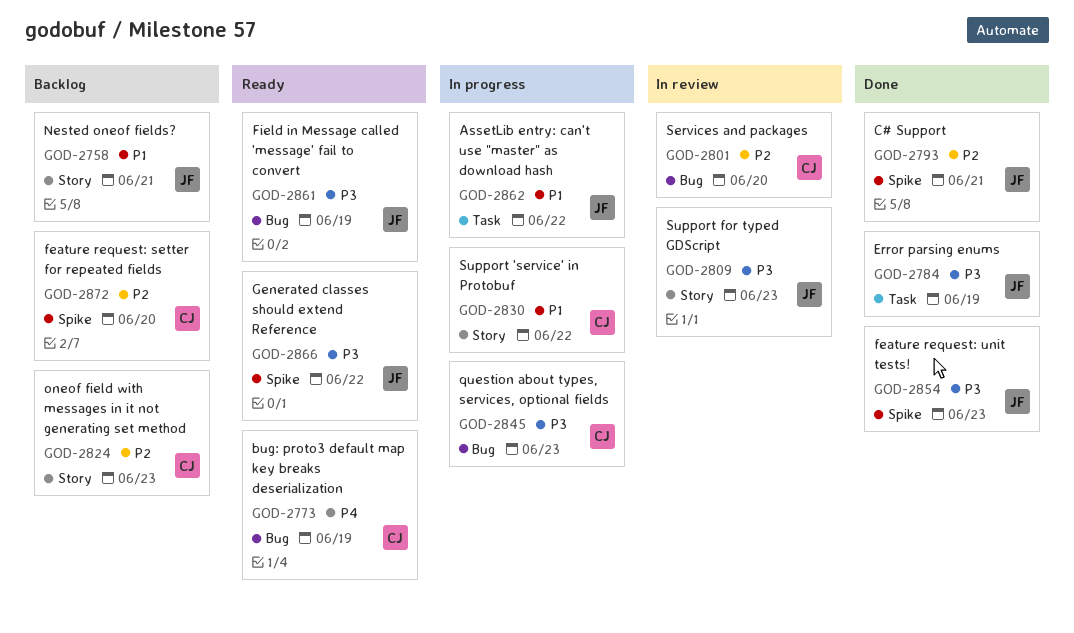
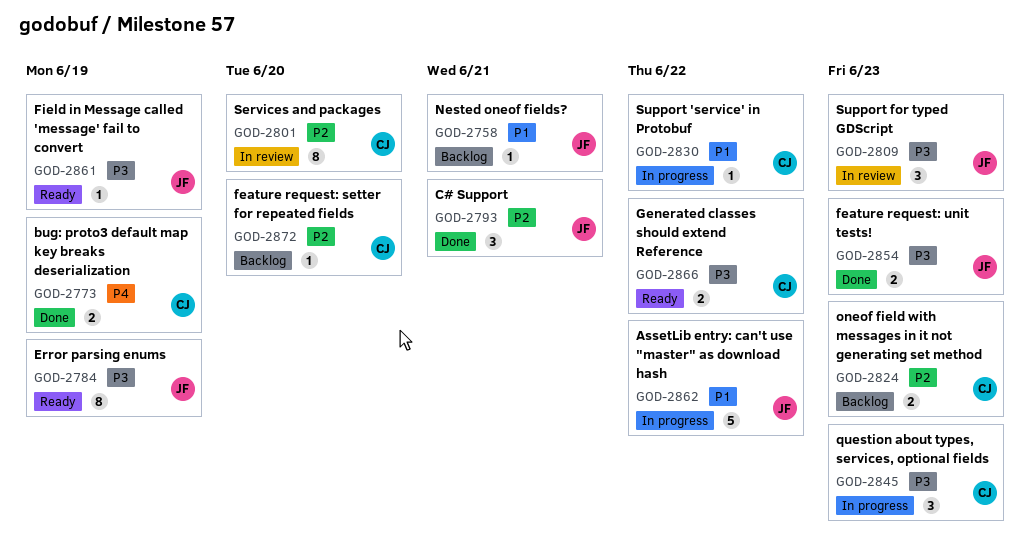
GOD-2773, status: Ready -> Done
GOD-2784, status: Done -> Ready
GOD-2866, owner: JF -> CJ

